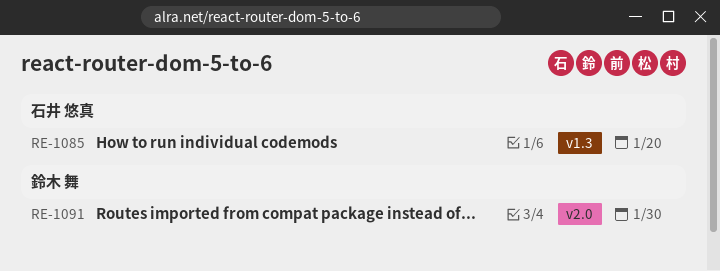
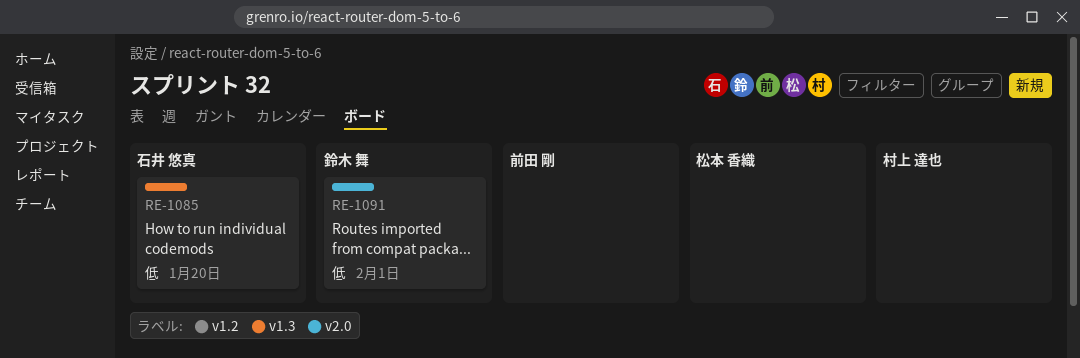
RE-1091, due: Jan 30 -> Feb 1

